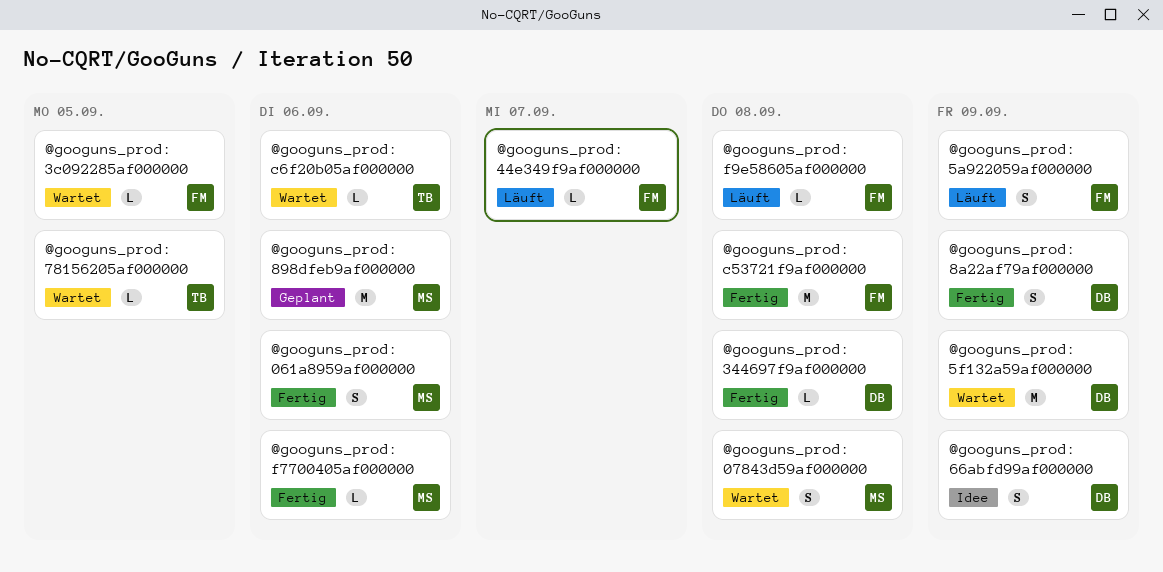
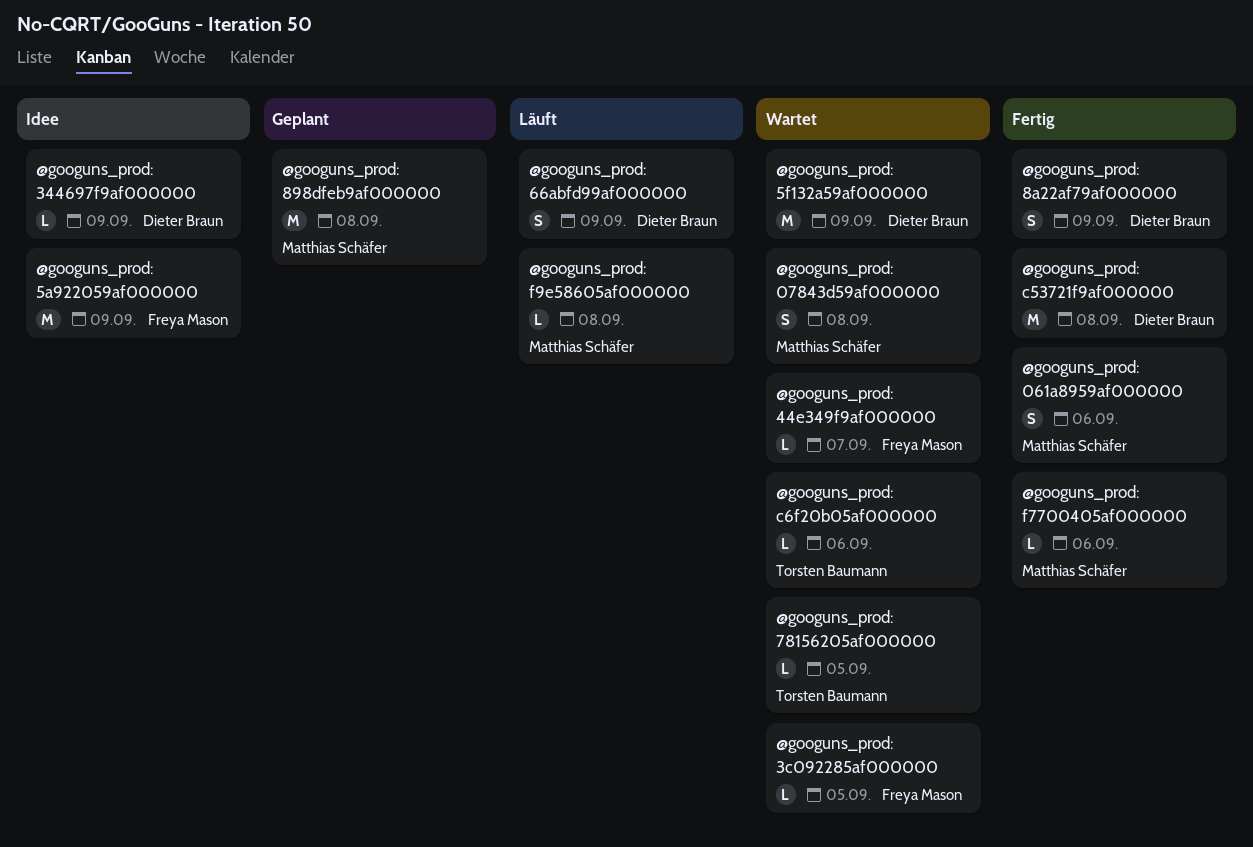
@googuns_prod: 344697f9af000000, status: Fertig -> Idee
@googuns_prod: 344697f9af000000, due: Sep 8 -> Sep 9
@googuns_prod: 44e349f9af000000, status: Läuft -> Wartet
@googuns_prod: 5a922059af000000, status: Läuft -> Idee
@googuns_prod: 5a922059af000000, estimate: S -> M
@googuns_prod: 66abfd99af000000, status: Idee -> Läuft
@googuns_prod: 898dfeb9af000000, due: Sep 6 -> Sep 8
@googuns_prod: c53721f9af000000, owner: Freya Mason -> Dieter Braun
@googuns_prod: f9e58605af000000, owner: Freya Mason -> Matthias Schäfer

